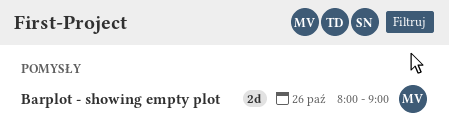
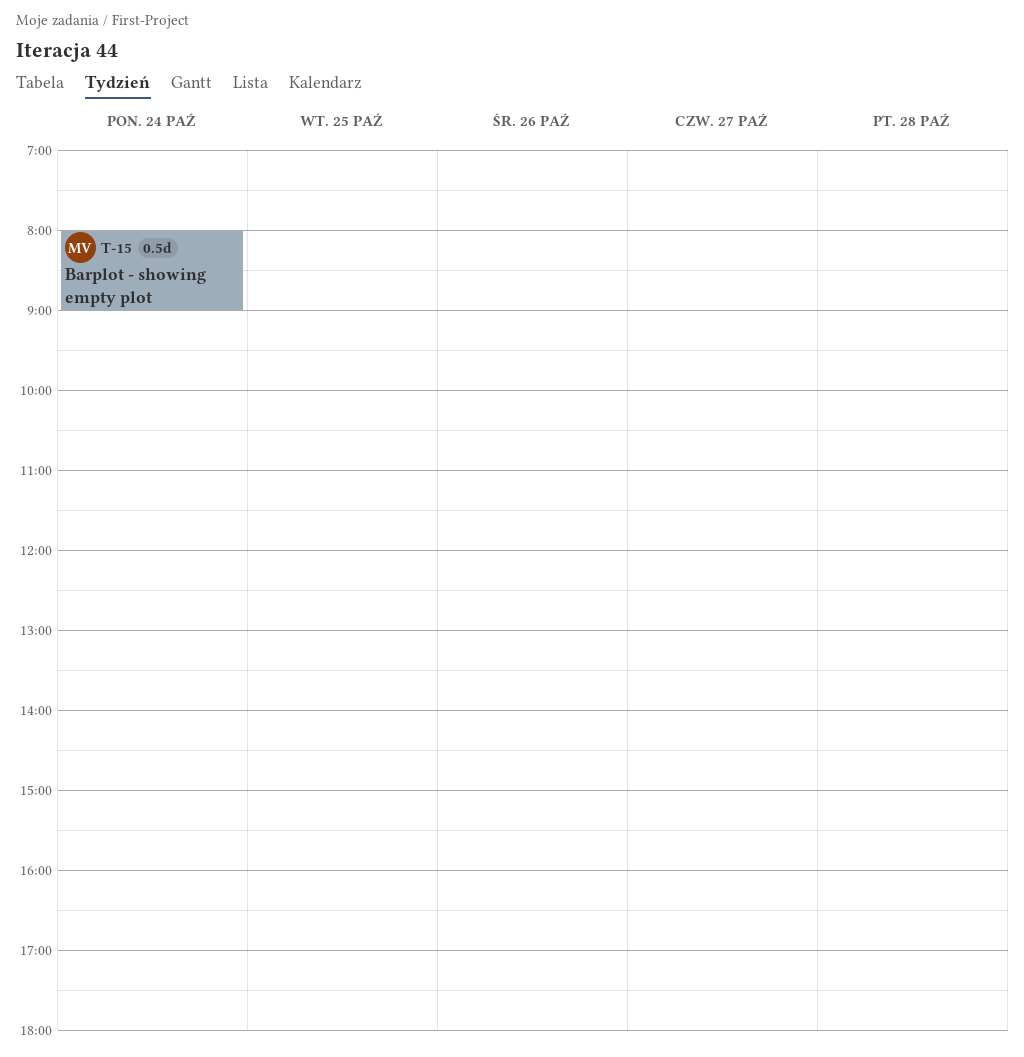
Barplot - showing empty plot, estimate: 2d -> 0.5d
Barplot - showing empty plot, day: Oct 26 -> Oct 24

